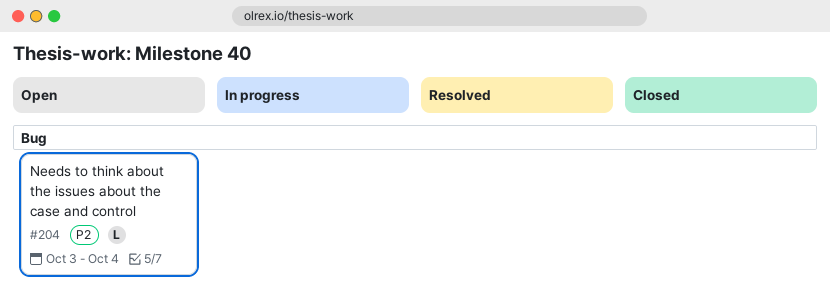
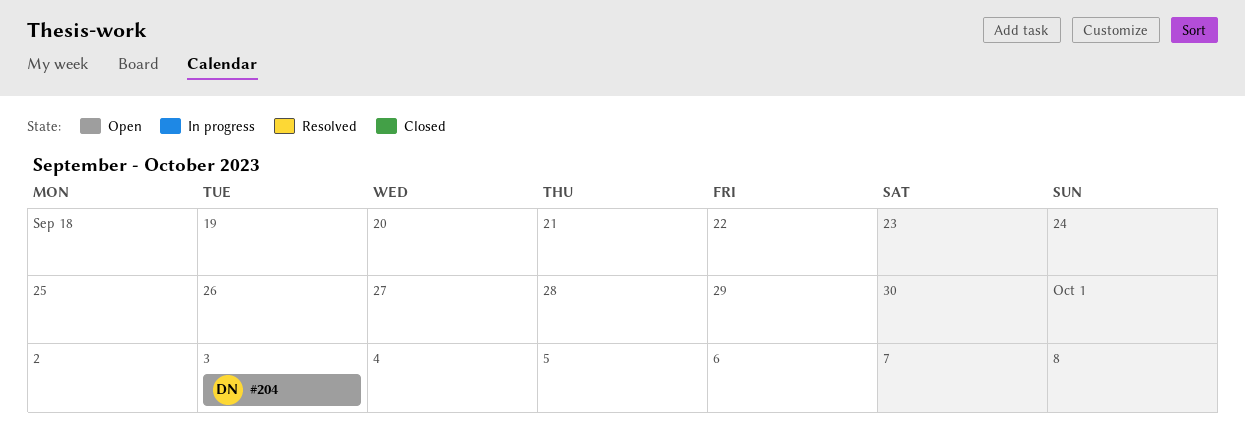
#204, due: Oct 4 -> Oct 3

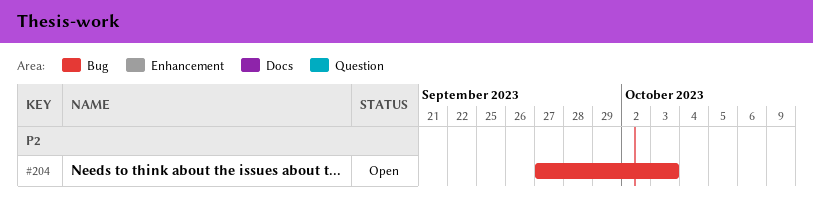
#204, start: Oct 3 -> Sep 27

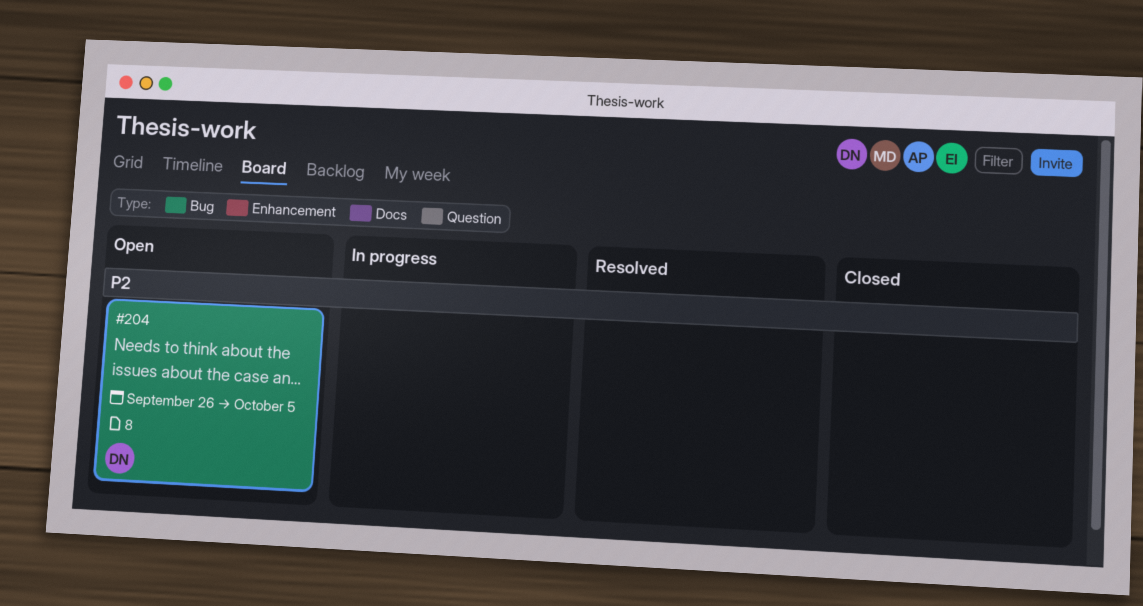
#204, start: Sep 27 -> Sep 26
#204, due: Oct 3 -> Oct 5

